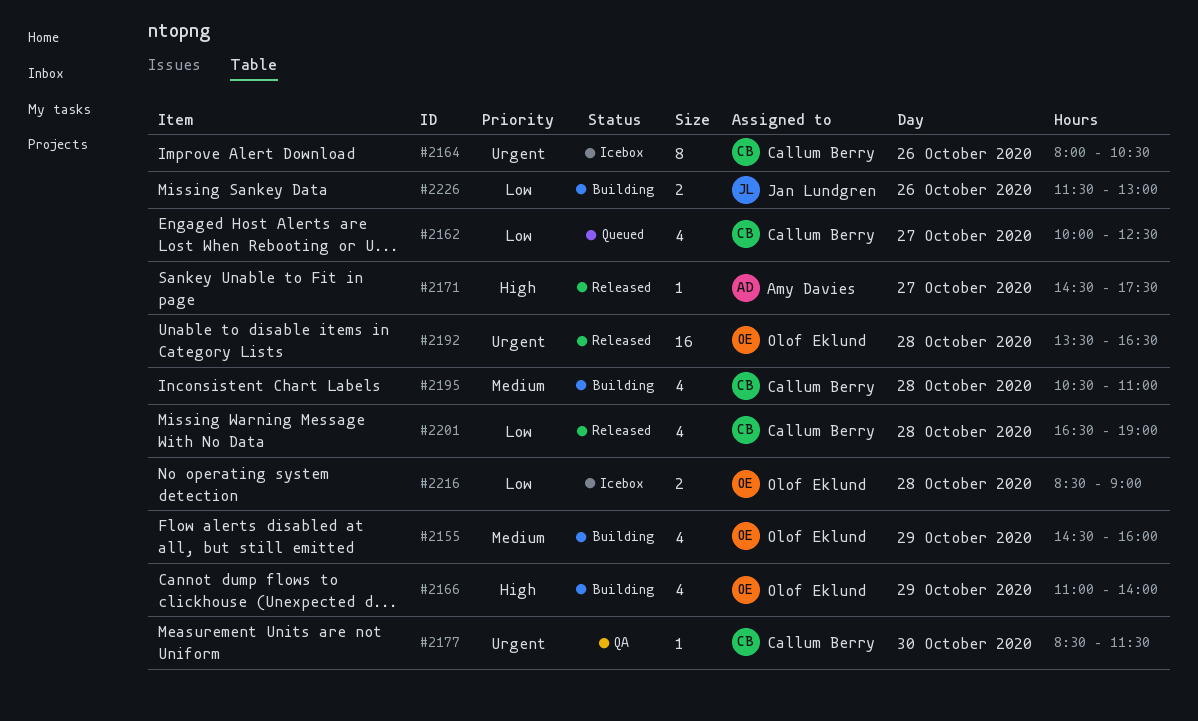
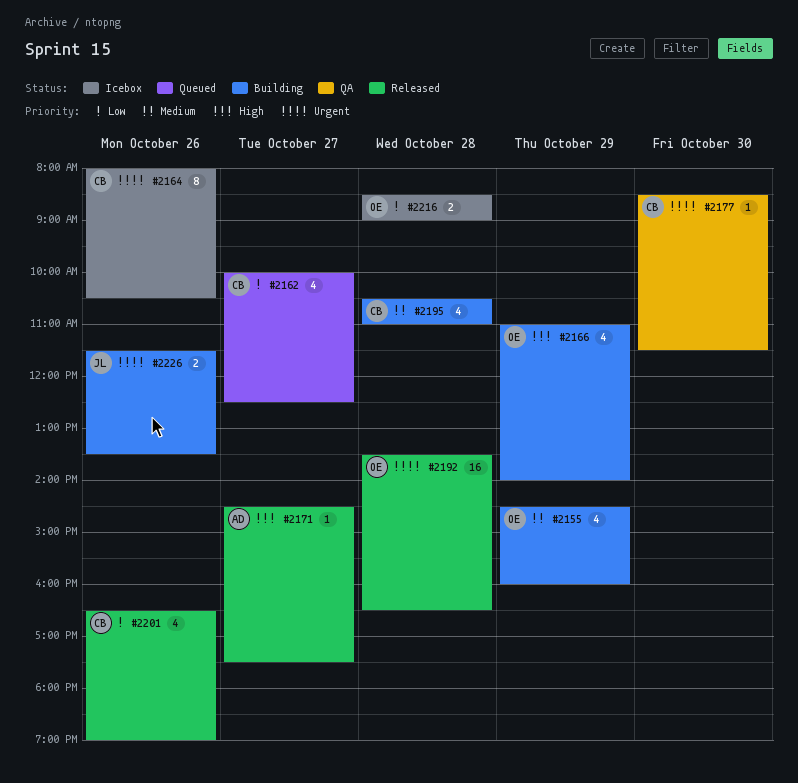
#2201, day: Oct 28 -> Oct 26
#2226, priority: Low -> Urgent
#2226, ends: 13:00 -> 13:30

